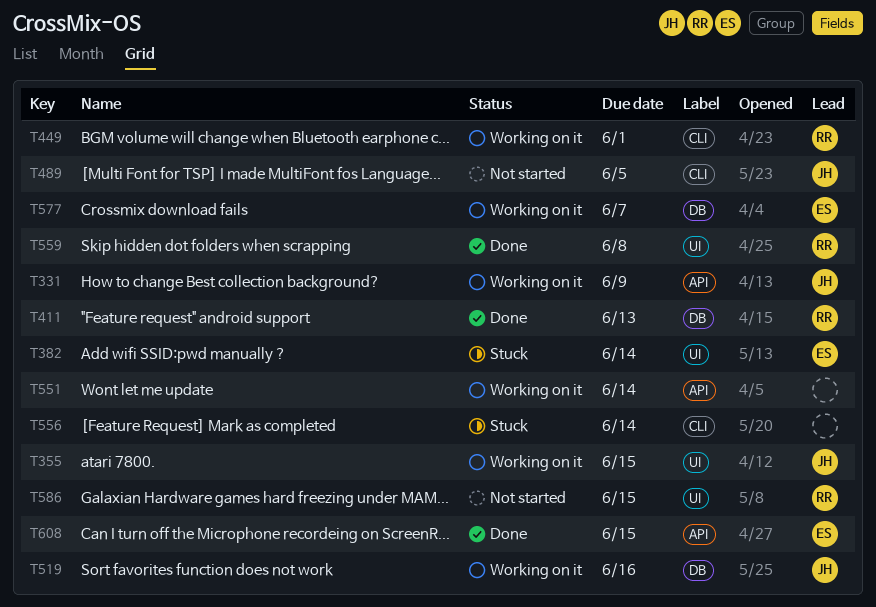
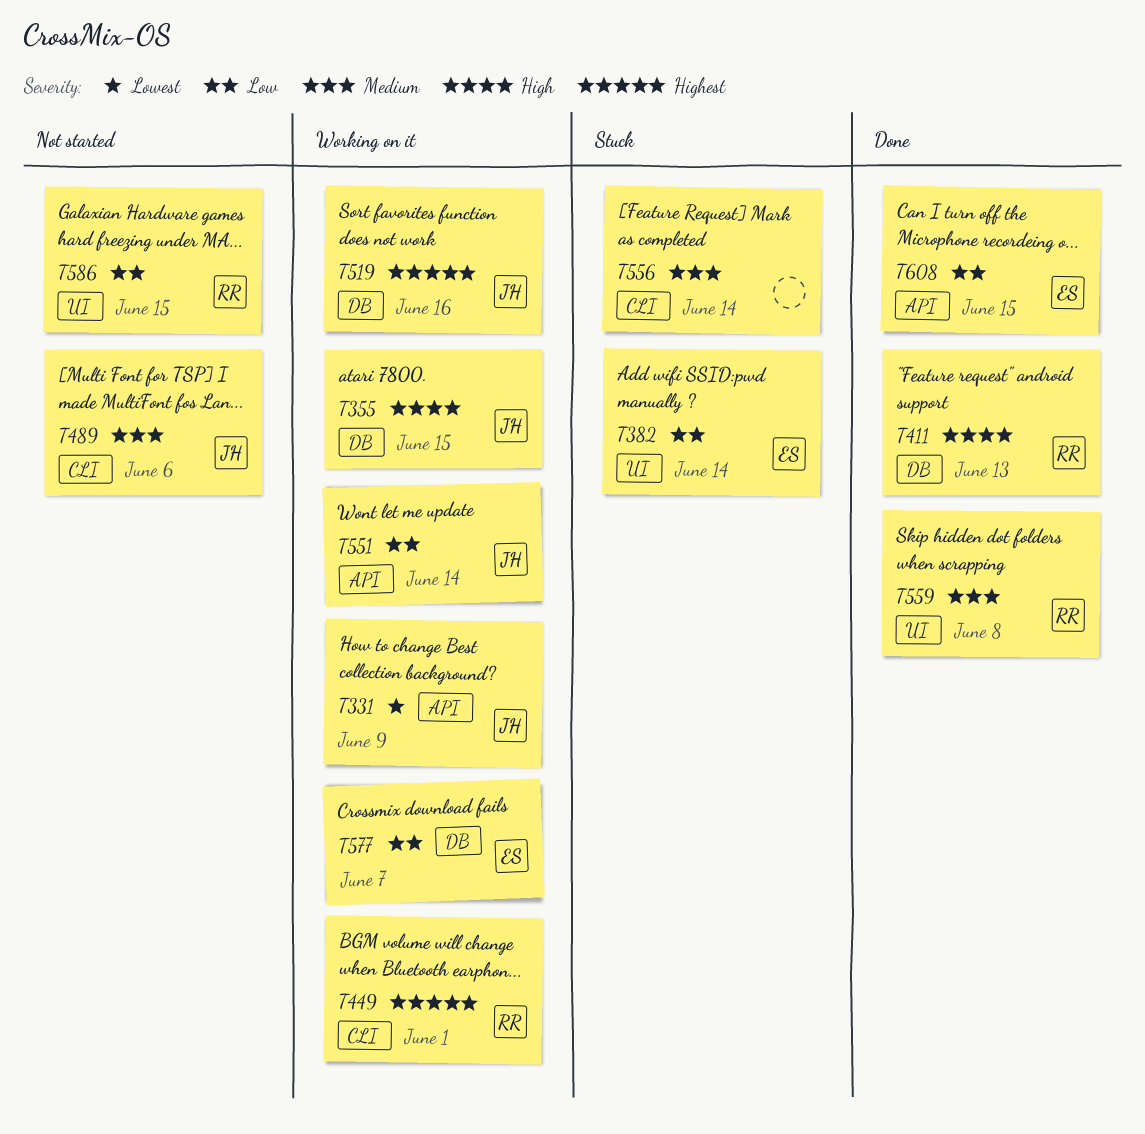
T355, label: UI -> DB
T489, due: Jun 5 -> Jun 6
T551, owner: none -> JH

